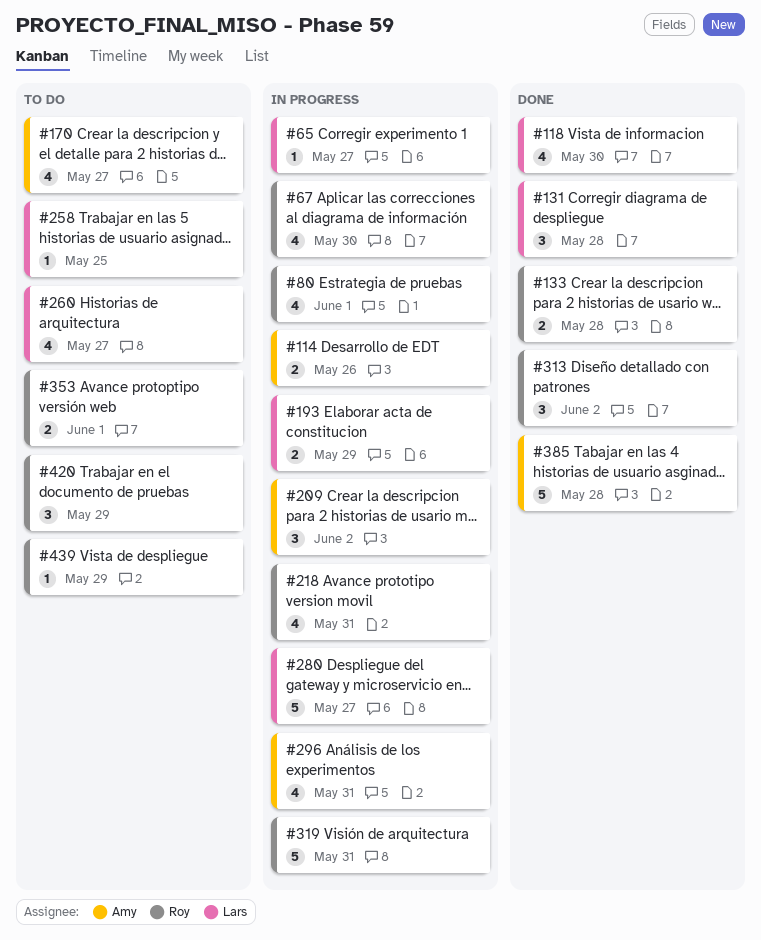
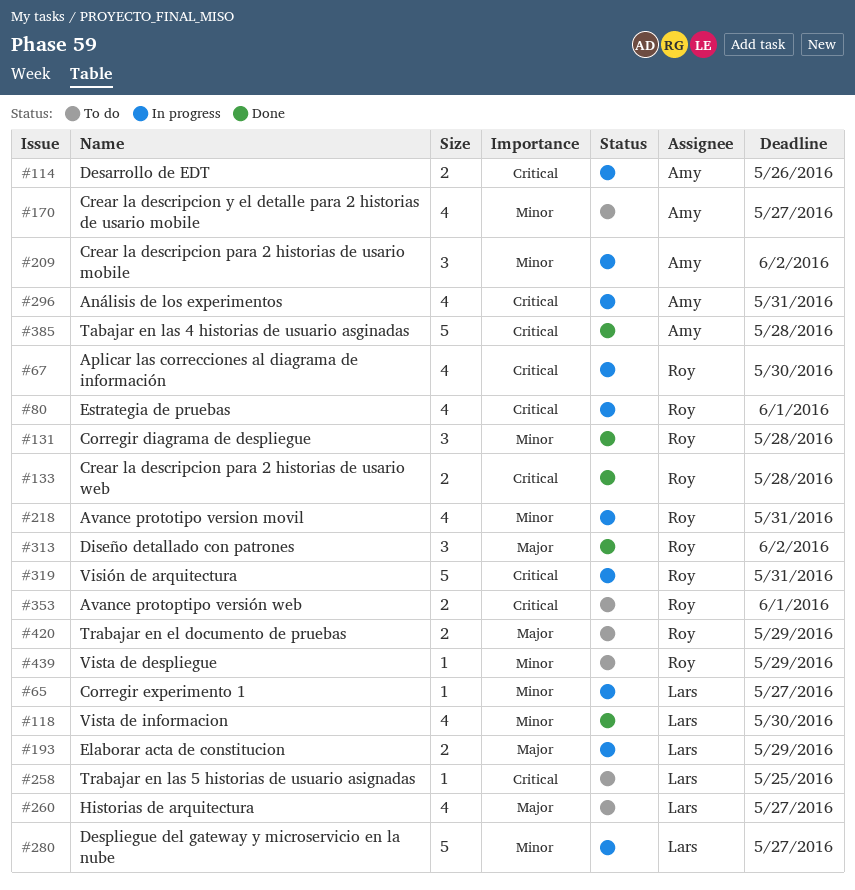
#131, owner: Lars -> Roy
#420, estimate: 3 -> 2

